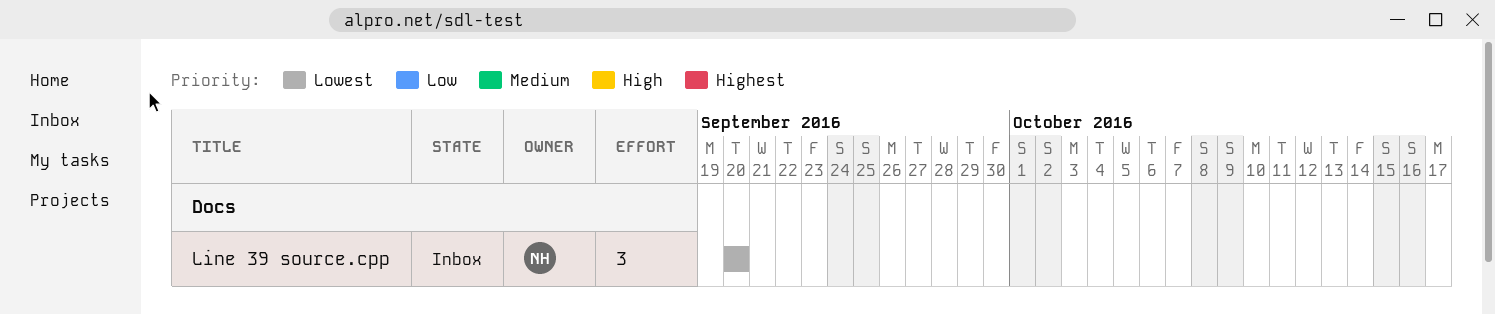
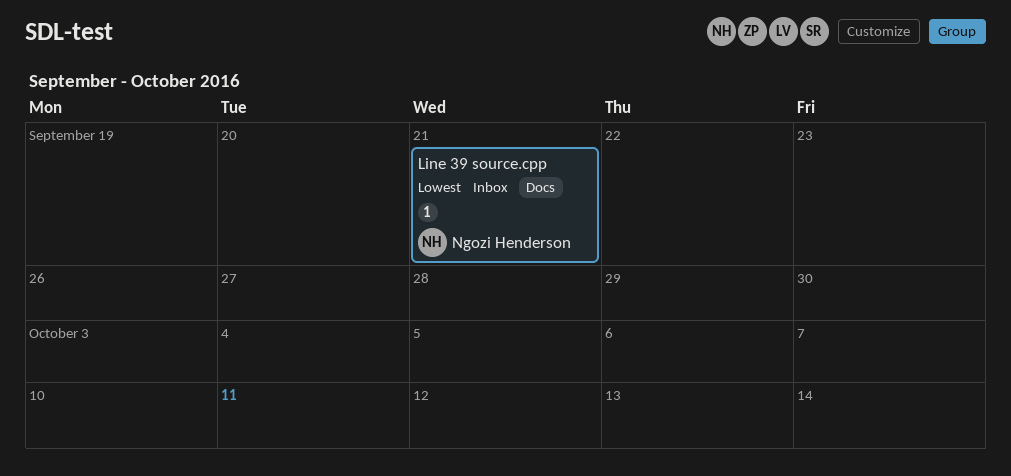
Line 39 source.cpp, estimate: 3 -> 1
Line 39 source.cpp, due: Sep 20 -> Sep 21

